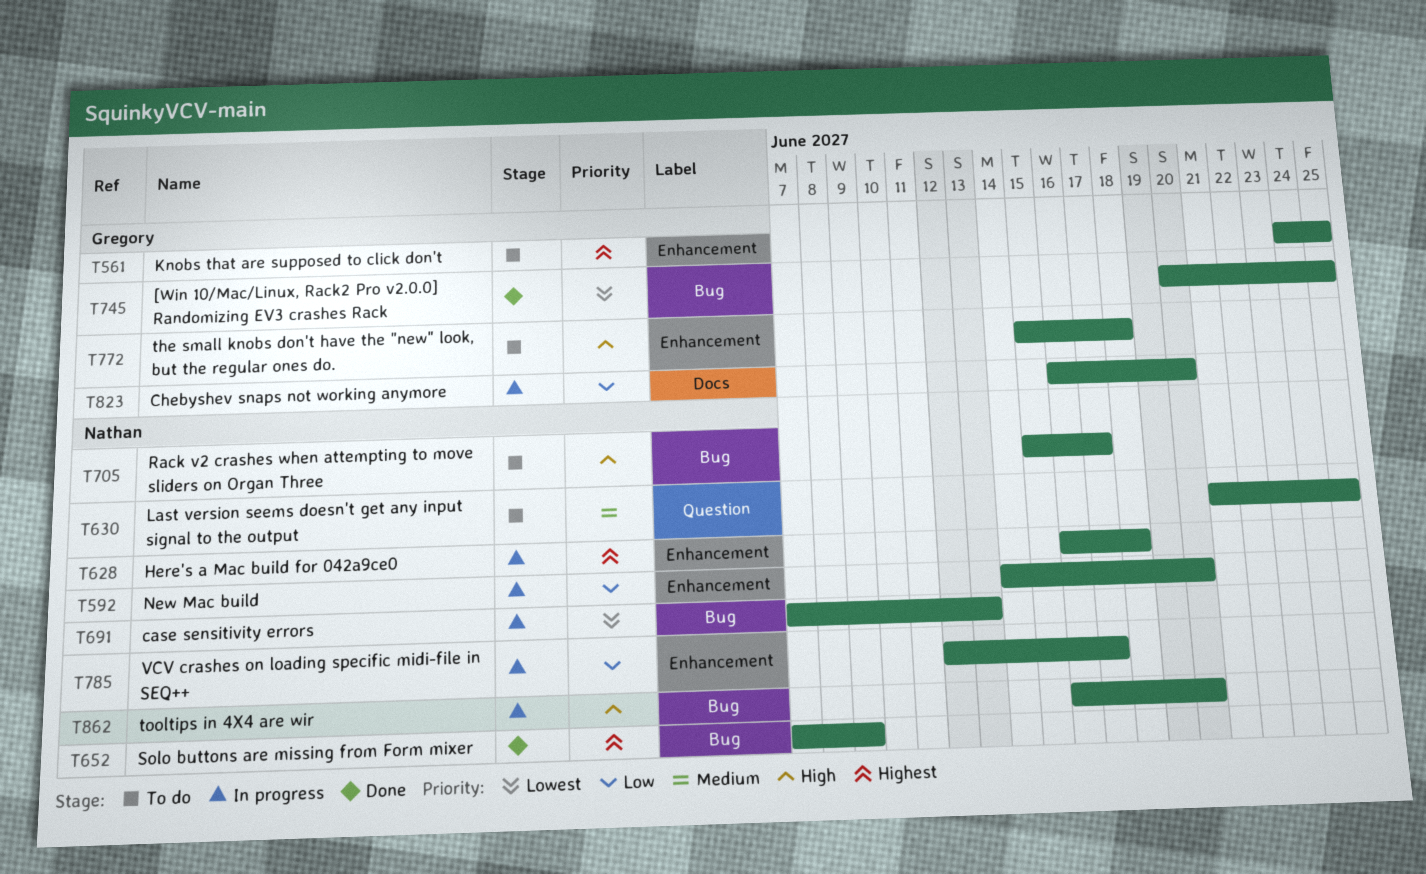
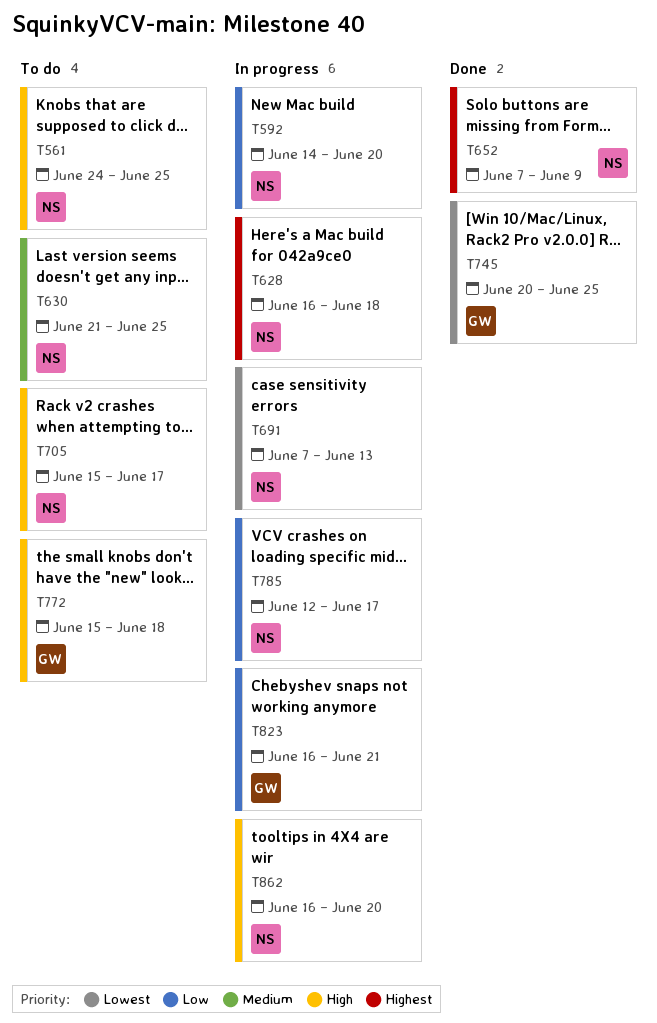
T561, owner: Gregory -> Nathan
T561, priority: Highest -> High
T823, due: Jun 20 -> Jun 21

